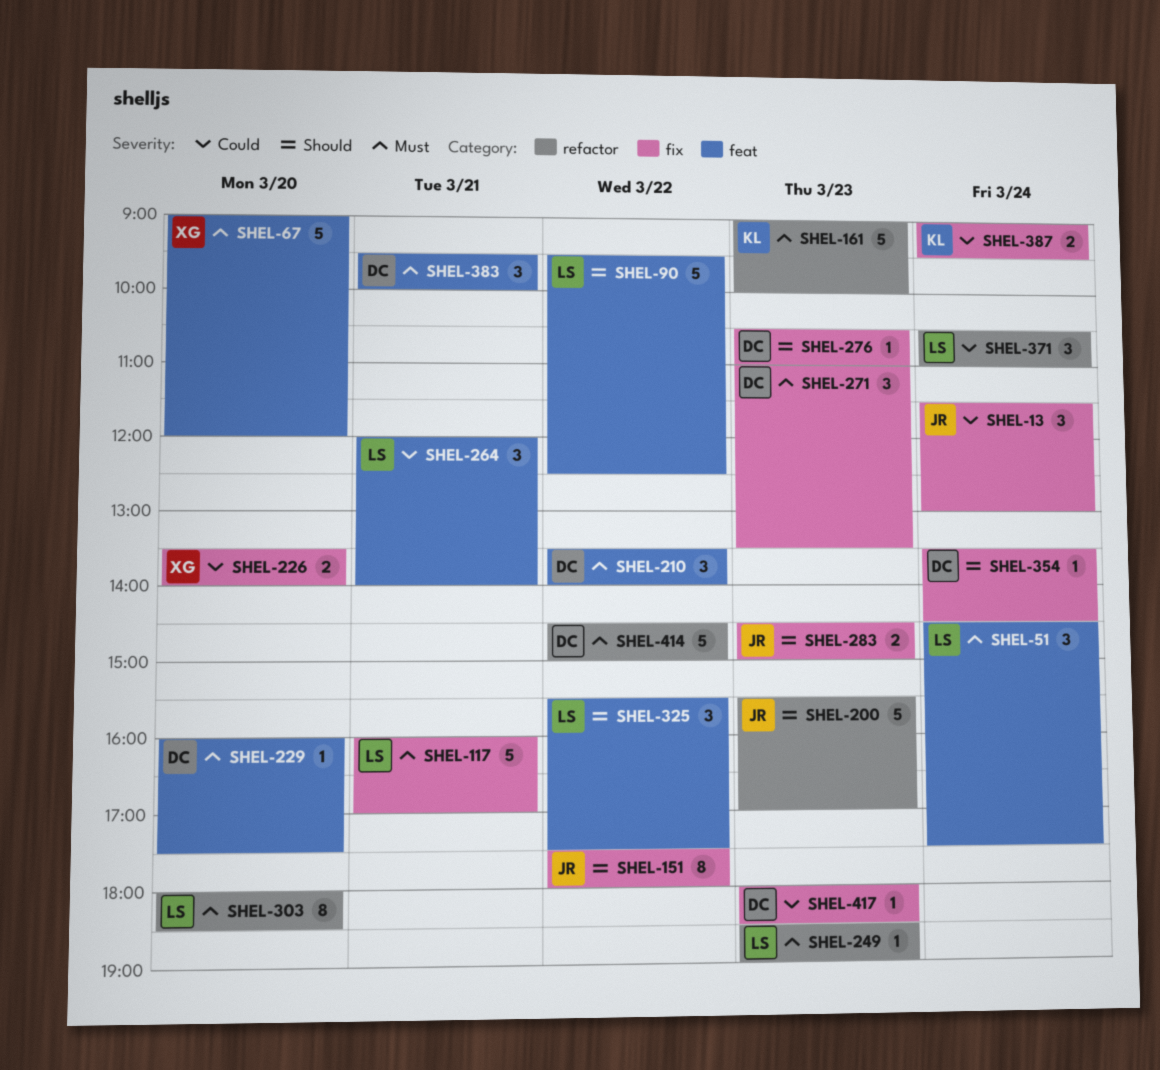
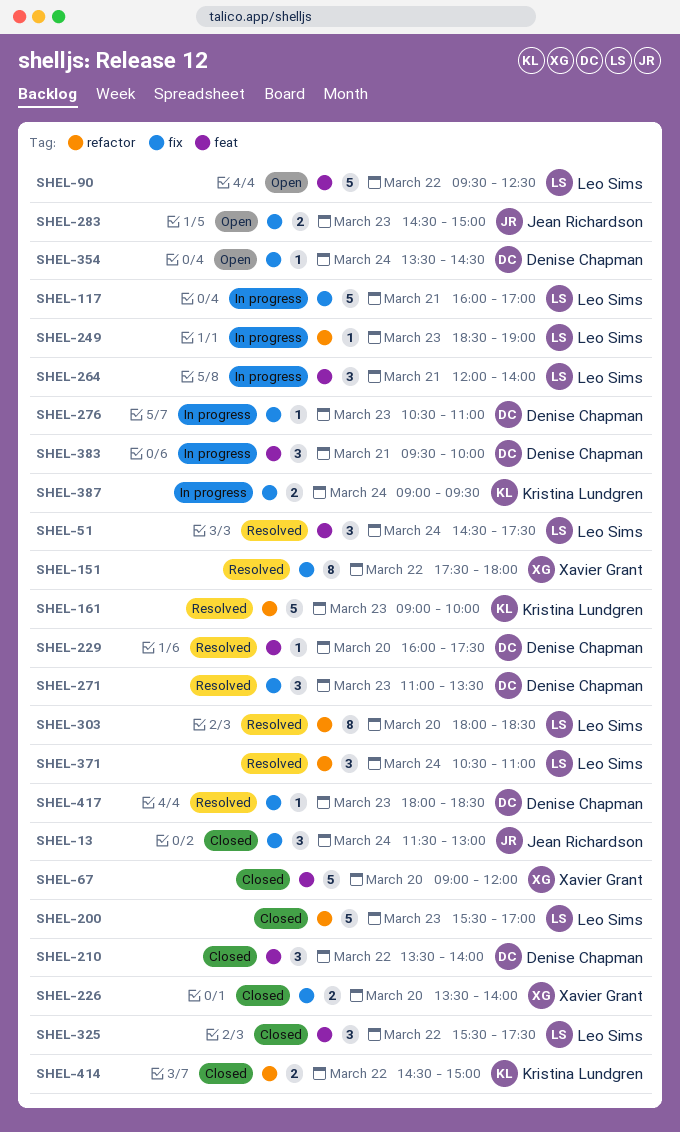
SHEL-151, owner: Jean Richardson -> Xavier Grant
SHEL-200, owner: Jean Richardson -> Leo Sims
SHEL-414, owner: Denise Chapman -> Kristina Lundgren
SHEL-414, estimate: 5 -> 2

